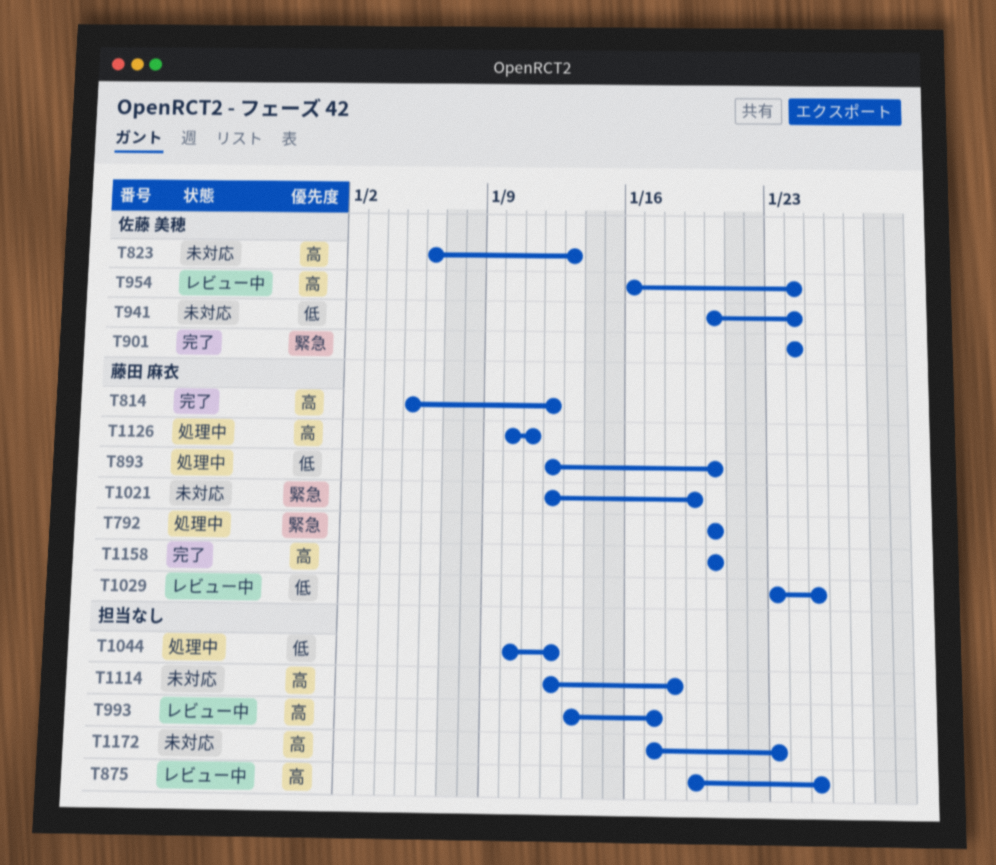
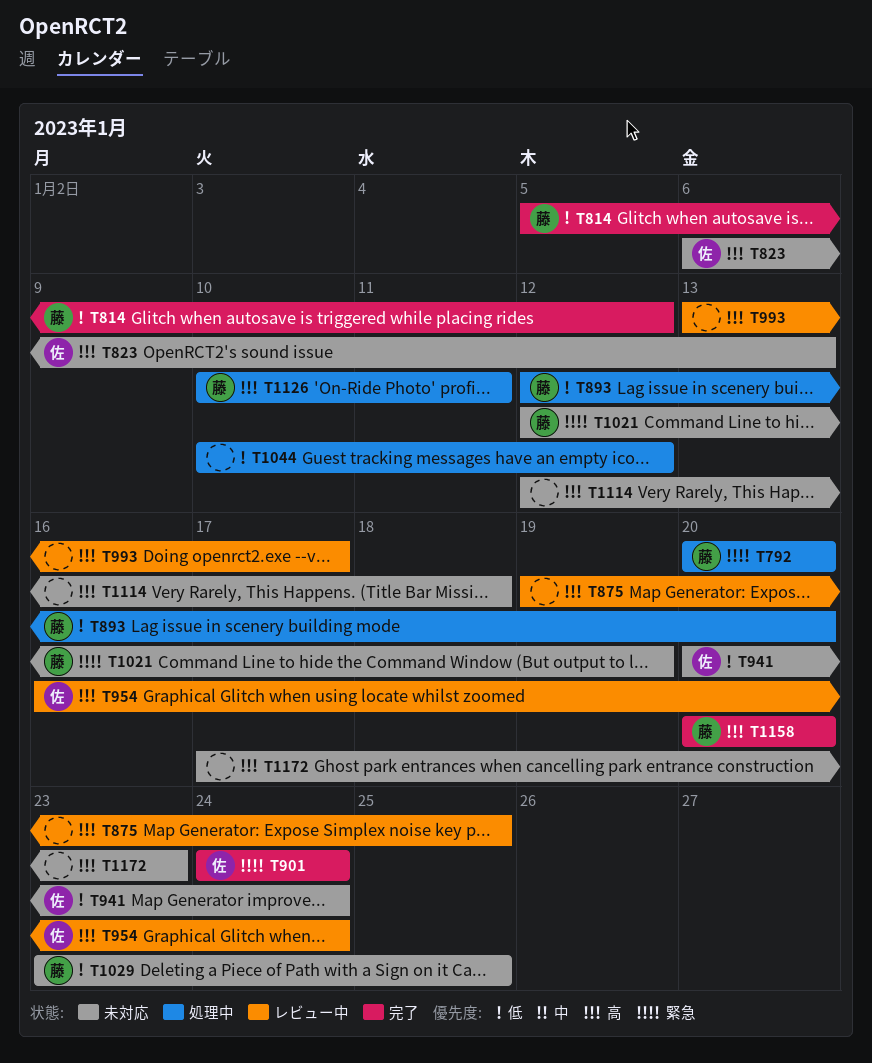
T814, priority: 高 -> 低
T1029, status: レビュー中 -> 未対応

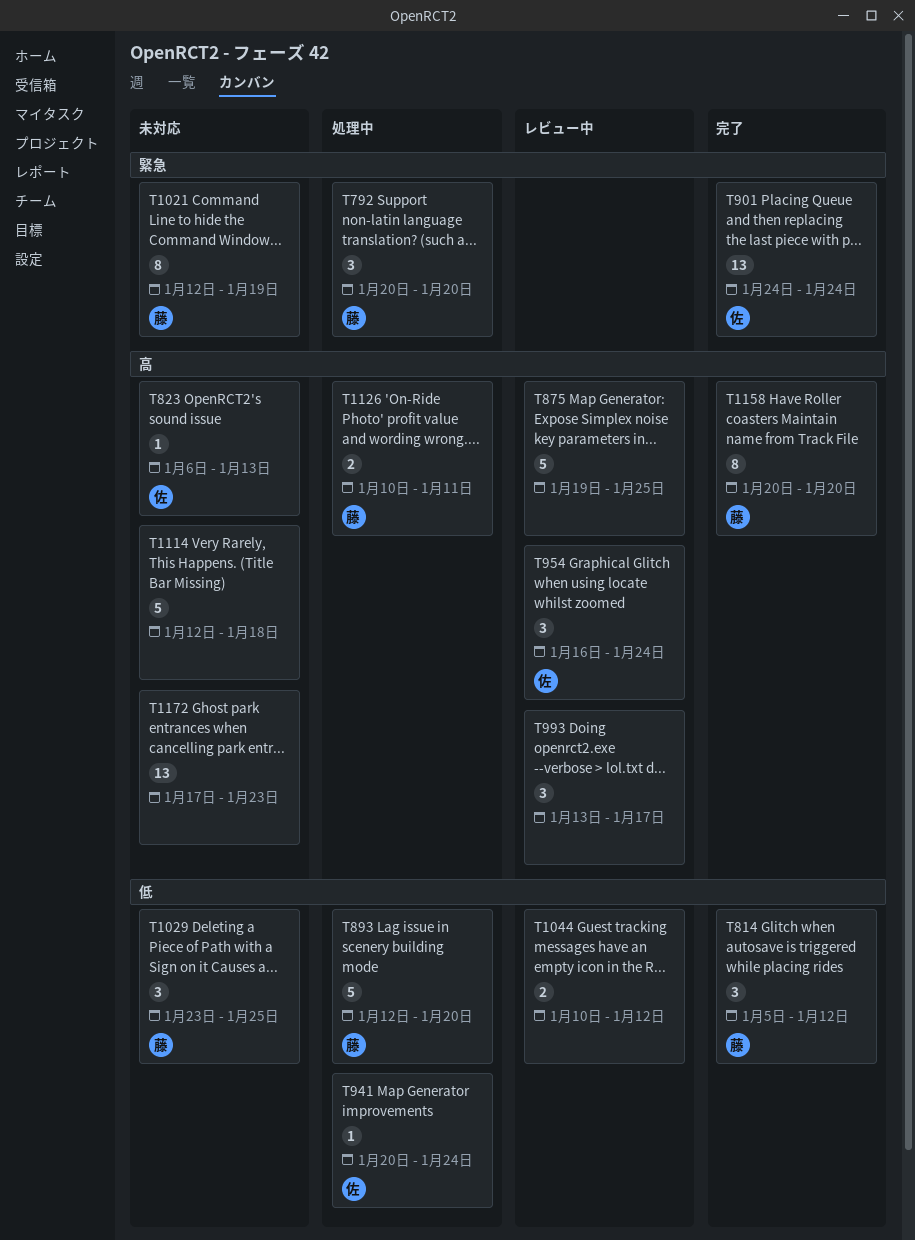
T941, status: 未対応 -> 処理中
T1044, status: 処理中 -> レビュー中

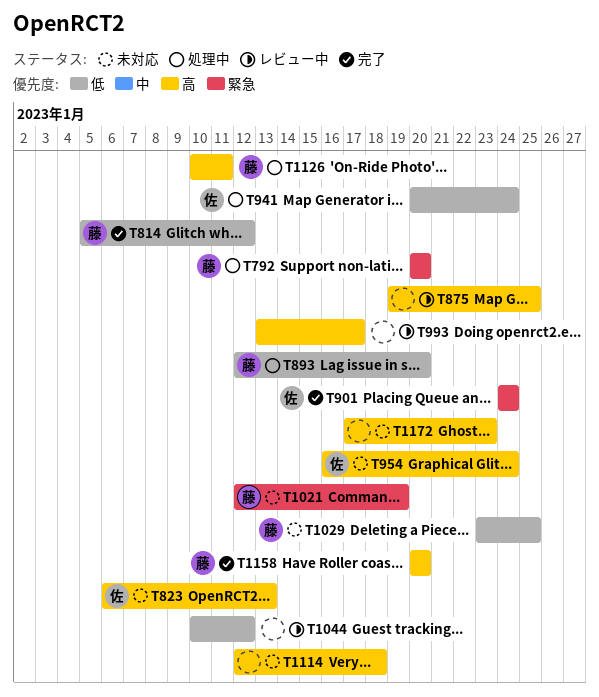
T954, status: レビュー中 -> 未対応

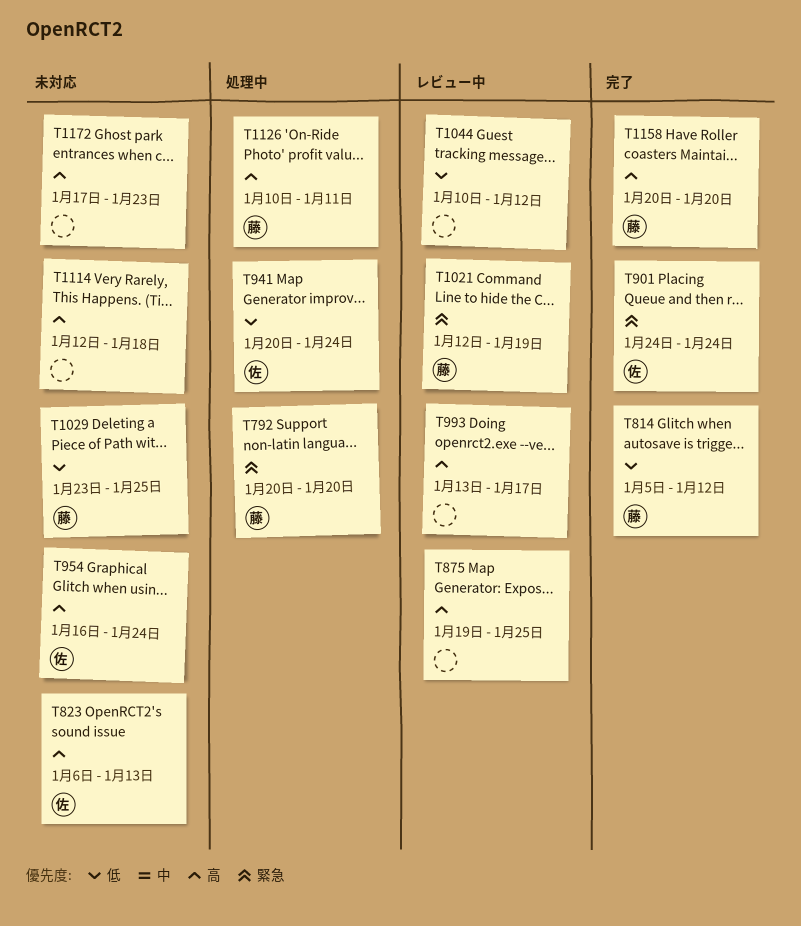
T893: present -> none
T1021, status: 未対応 -> レビュー中

